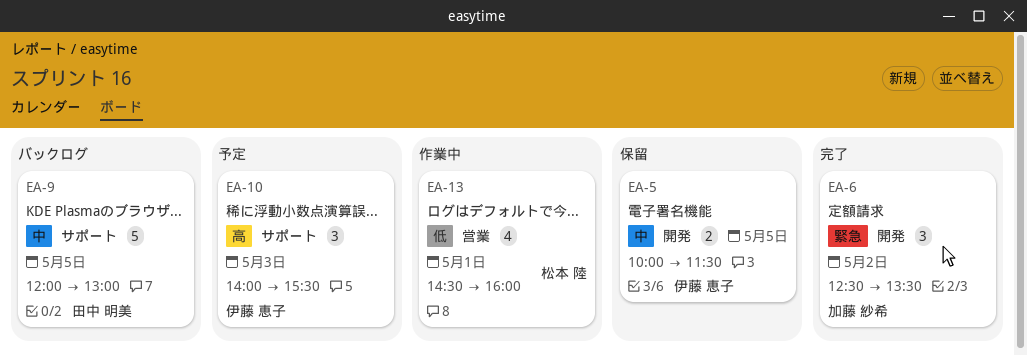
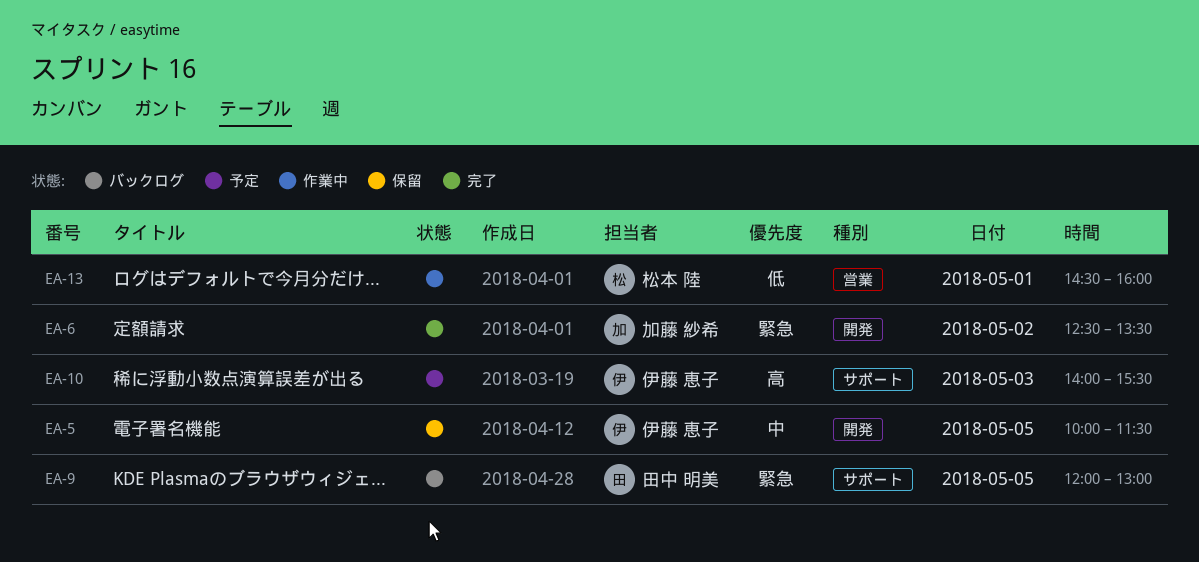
EA-9, priority: 中 -> 緊急

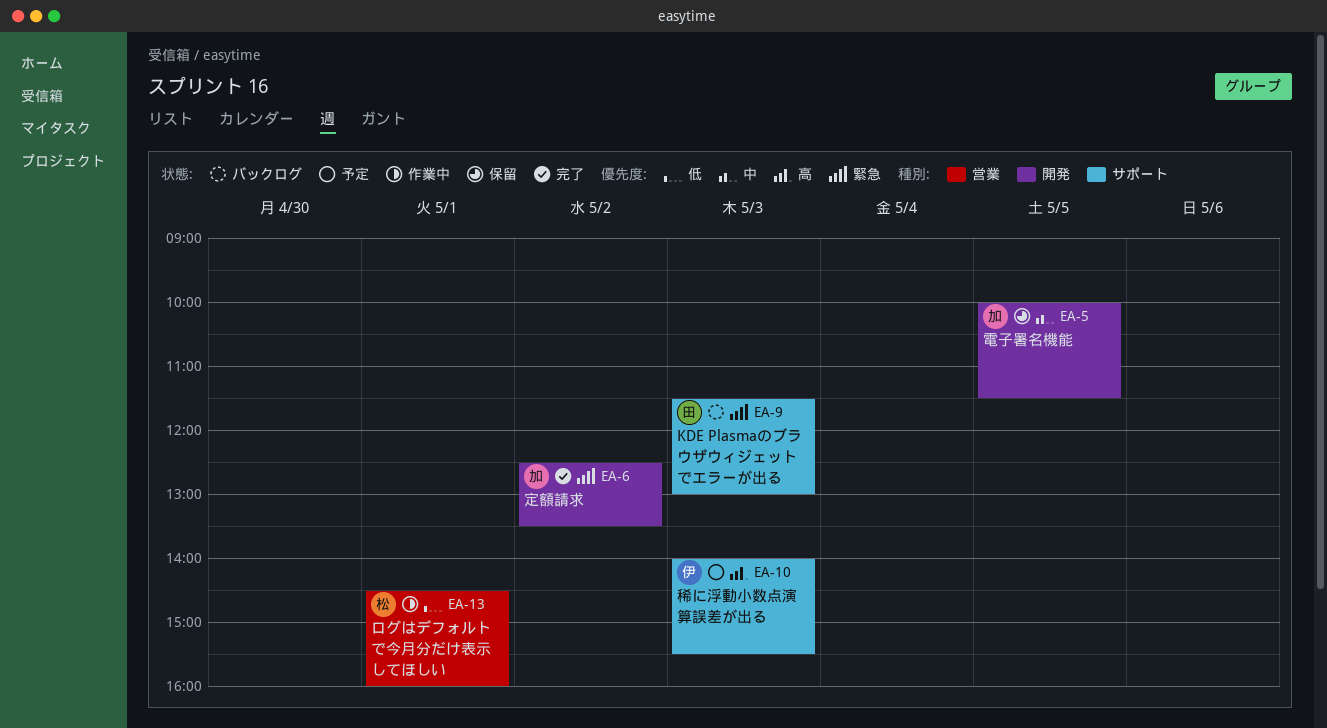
EA-5, owner: 伊藤 恵子 -> 加藤 紗希
EA-9, day: May 5 -> May 3
EA-9, begins: 12:00 -> 11:30

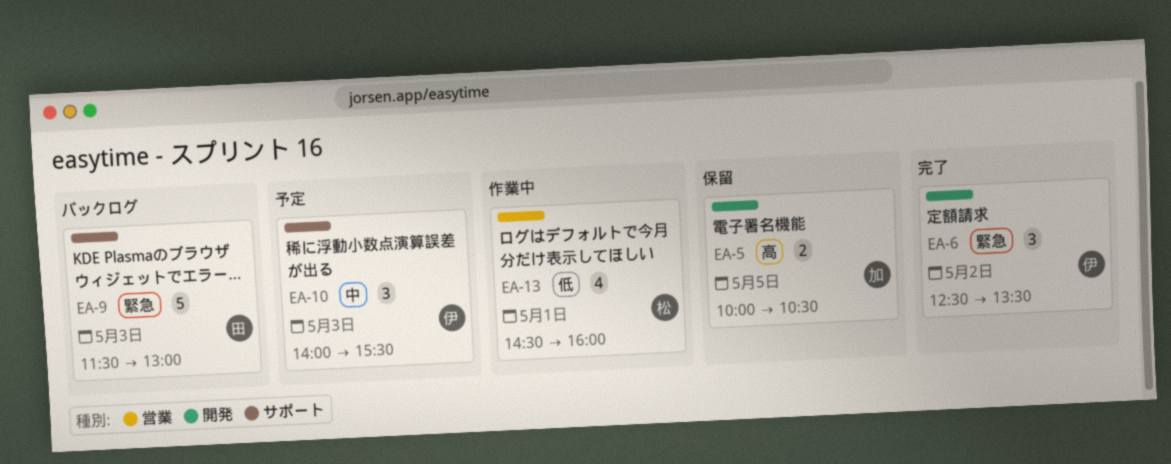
EA-5, priority: 中 -> 高
EA-5, ends: 11:30 -> 10:30
EA-6, owner: 加 -> 伊
EA-10, priority: 高 -> 中

